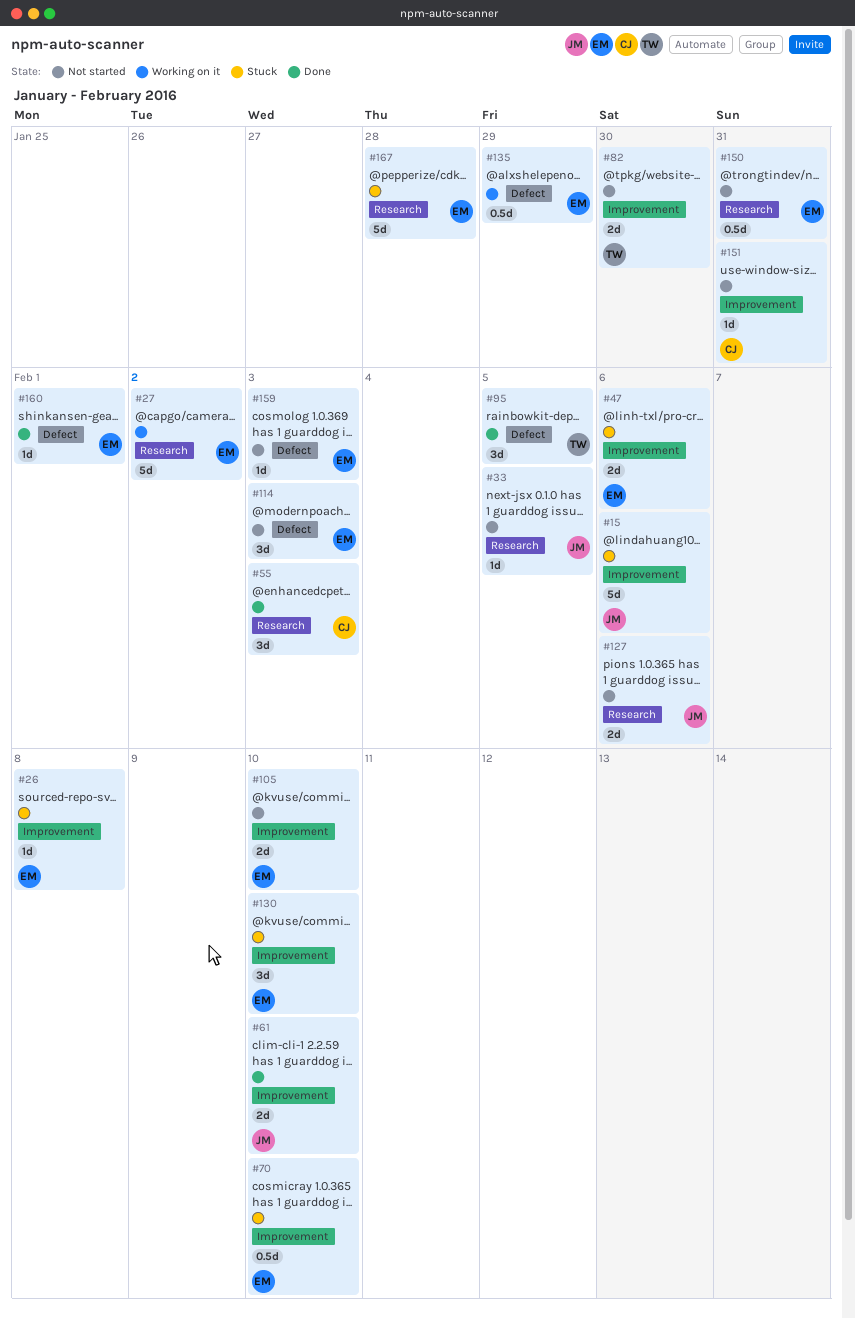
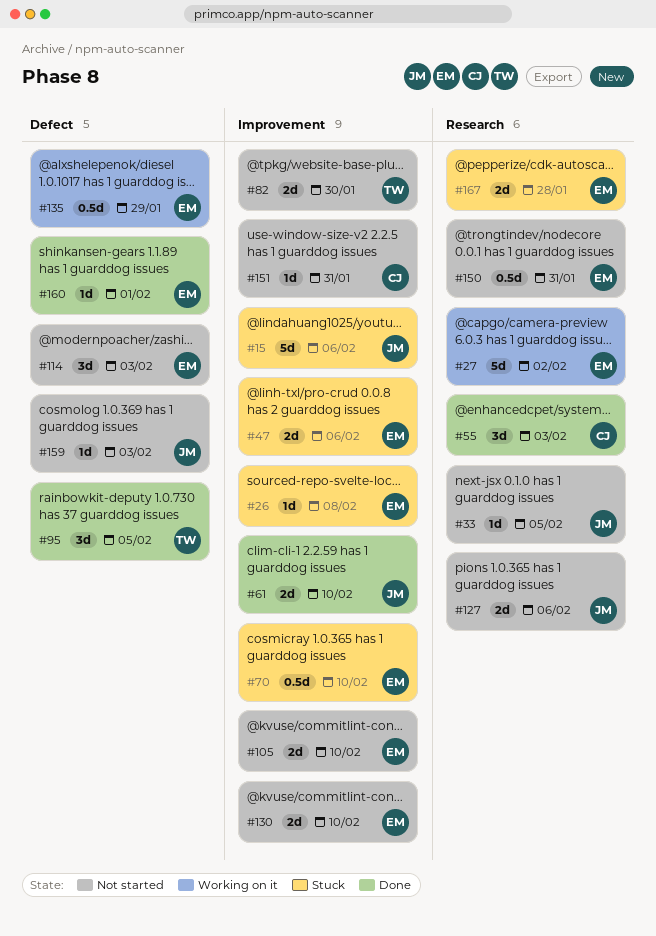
#130, status: Stuck -> Not started
#130, estimate: 3d -> 2d
#159, owner: EM -> JM
#167, estimate: 5d -> 2d

